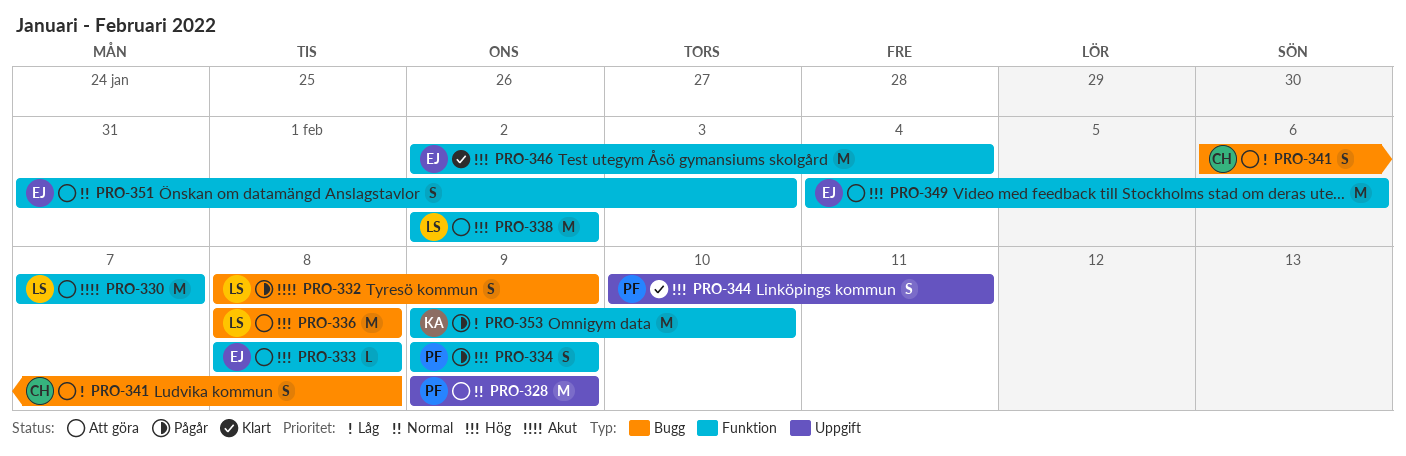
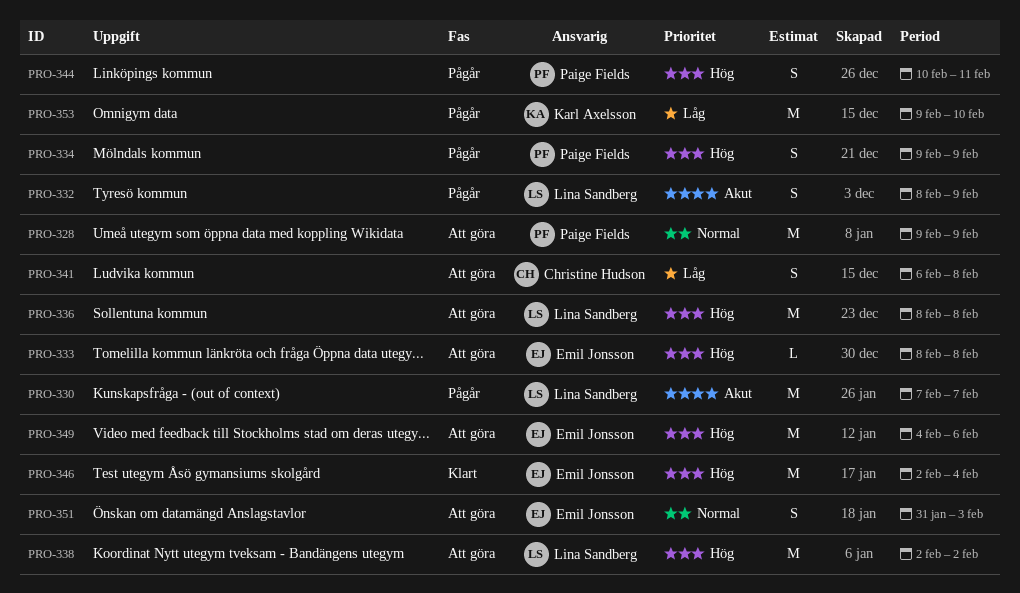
PRO-330, status: Att göra -> Pågår
PRO-344, status: Klart -> Pågår

